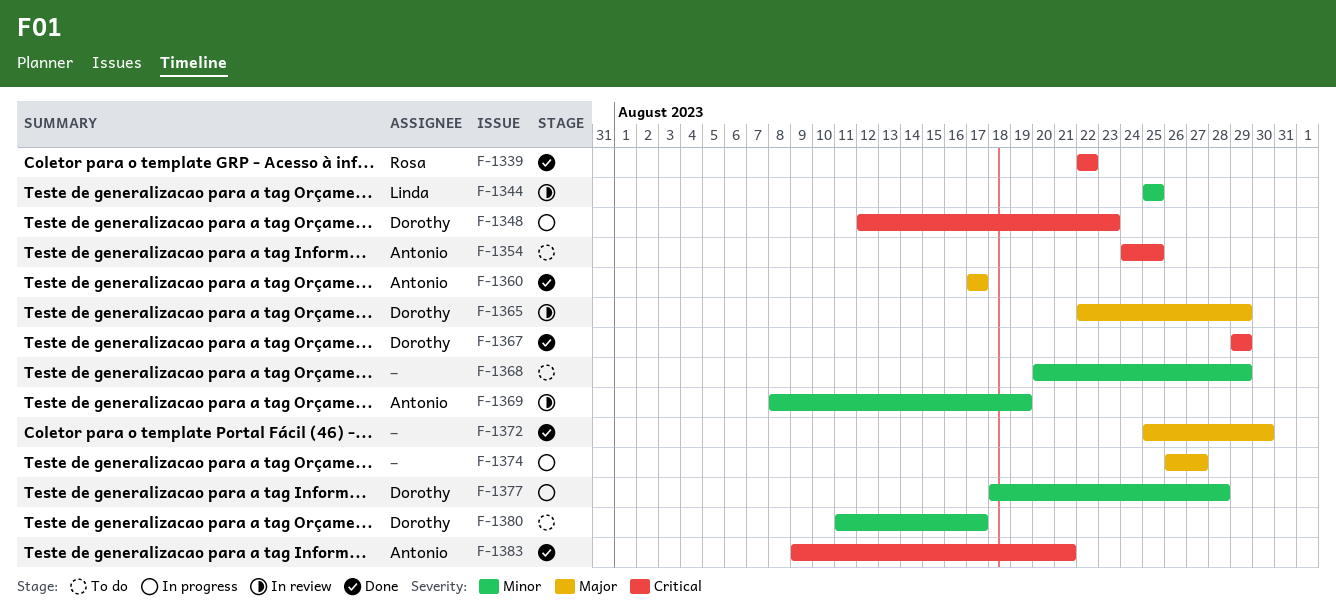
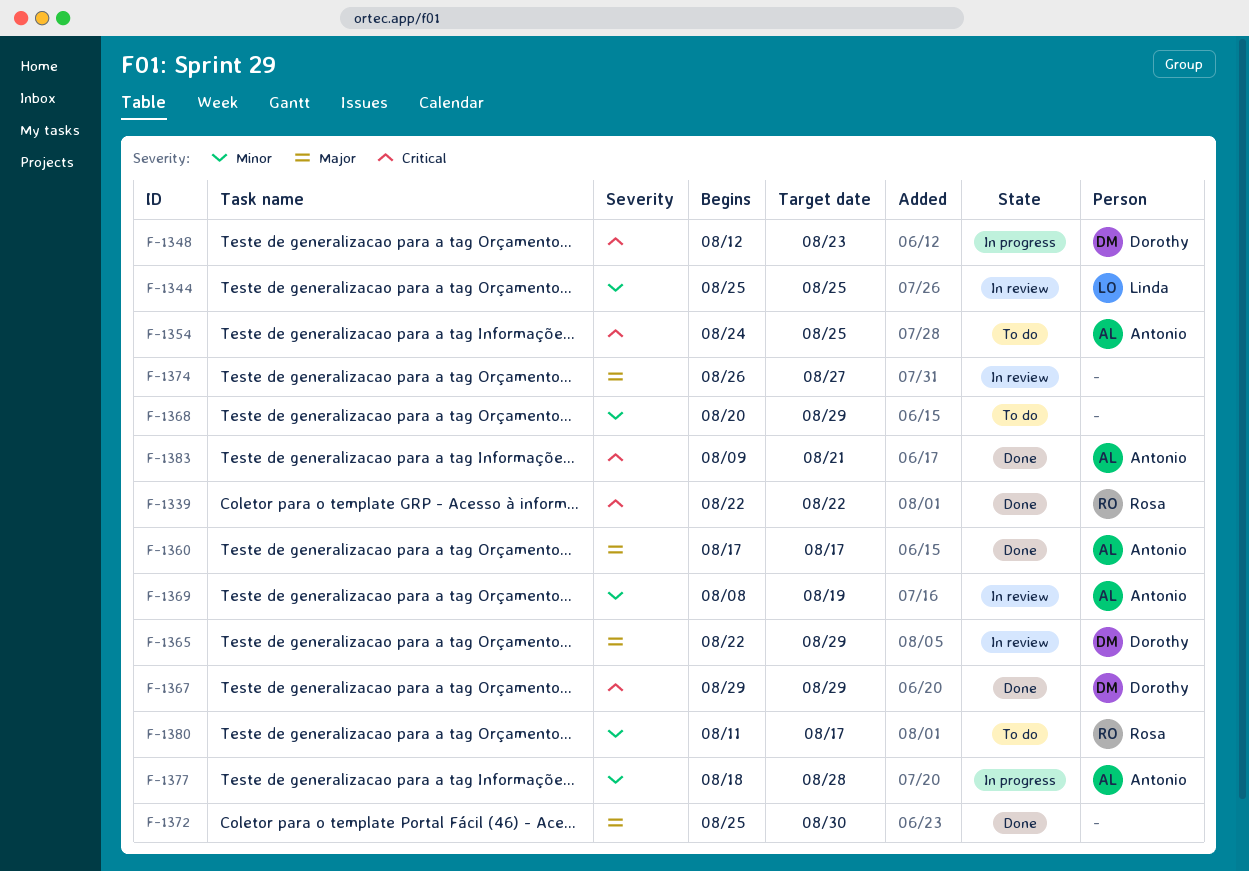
F-1374, status: In progress -> In review
F-1377, owner: Dorothy -> Antonio
F-1380, owner: Dorothy -> Rosa

